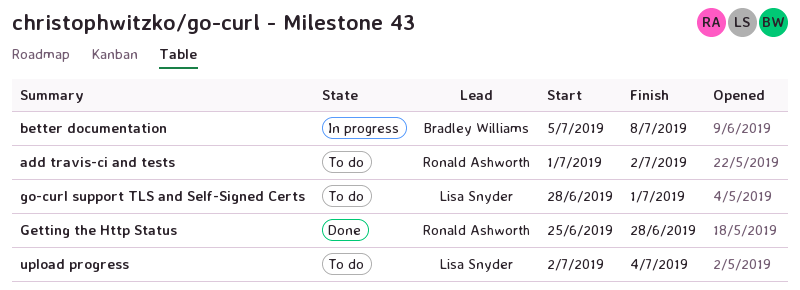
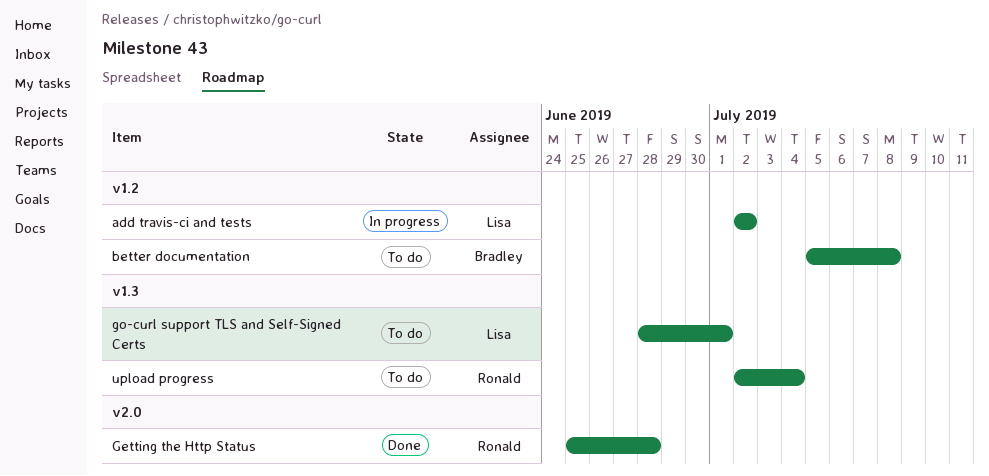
add travis-ci and tests, status: To do -> In progress
add travis-ci and tests, owner: Ronald Ashworth -> Lisa Snyder
add travis-ci and tests, start: Jul 1 -> Jul 2
better documentation, status: In progress -> To do
upload progress, owner: Lisa Snyder -> Ronald Ashworth

